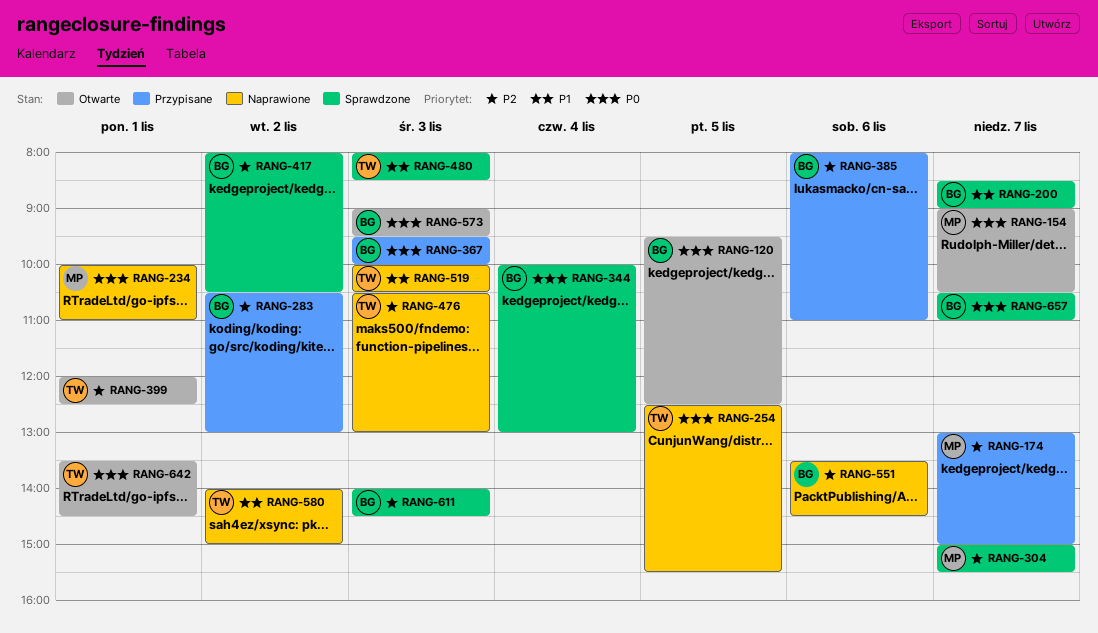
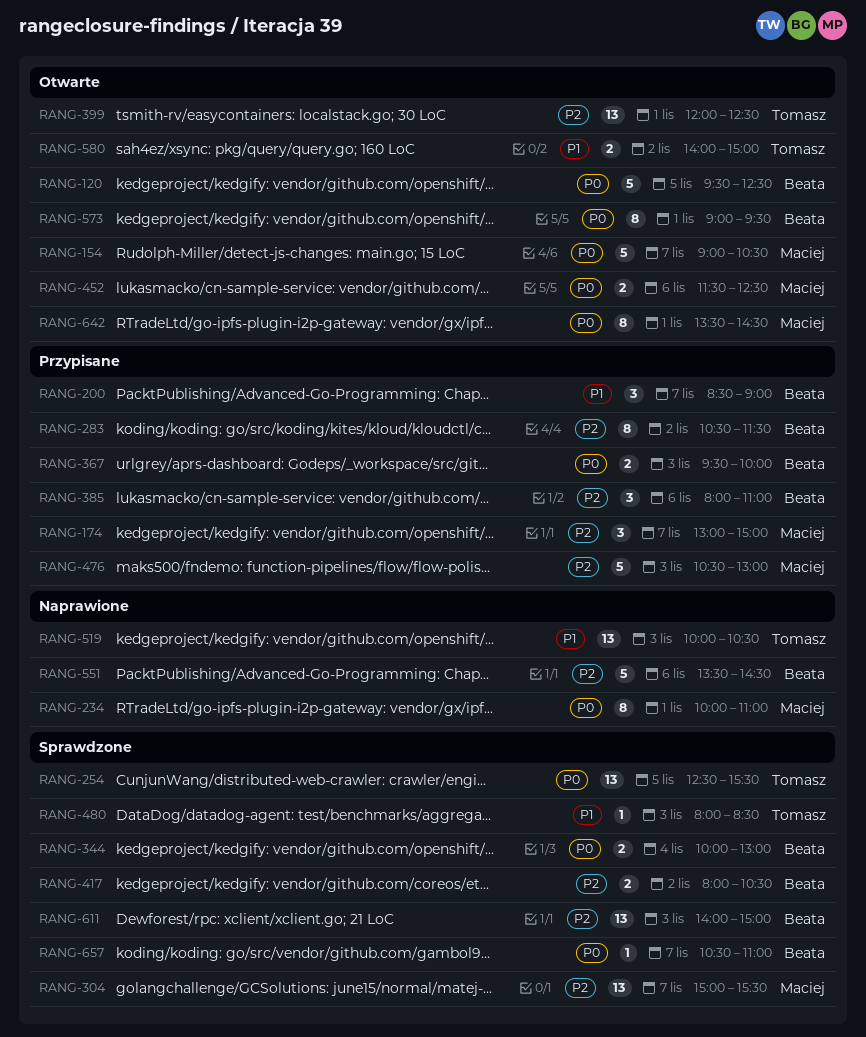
RANG-200, status: Sprawdzone -> Przypisane
RANG-254, status: Naprawione -> Sprawdzone
RANG-283, ends: 13:00 -> 11:30
RANG-452: none -> present
RANG-476, status: Naprawione -> Przypisane
RANG-476, owner: Tomasz -> Maciej
RANG-573, day: Nov 3 -> Nov 1
RANG-580, status: Naprawione -> Otwarte
RANG-611, ends: 14:30 -> 15:00
RANG-642, owner: Tomasz -> Maciej

